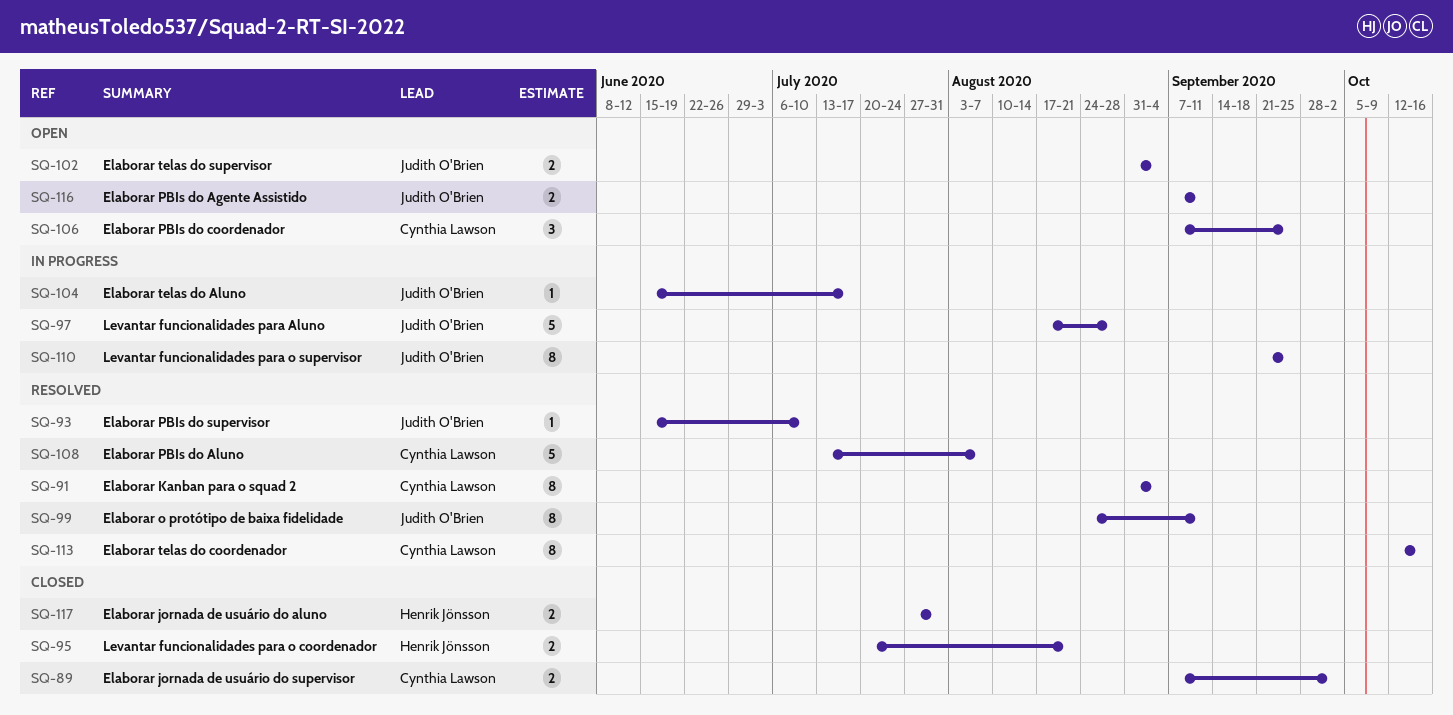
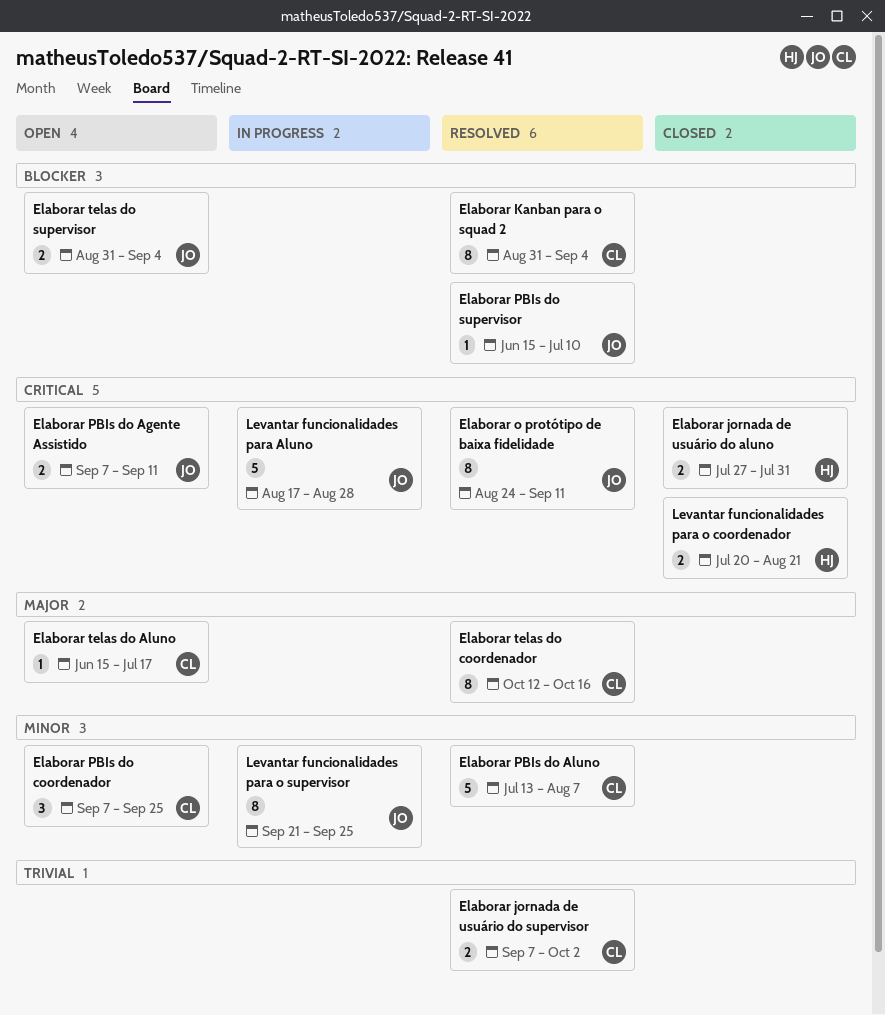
Elaborar jornada de usuário do supervisor, status: Closed -> Resolved
Elaborar telas do Aluno, status: In progress -> Open
Elaborar telas do Aluno, owner: Judith O'Brien -> Cynthia Lawson

